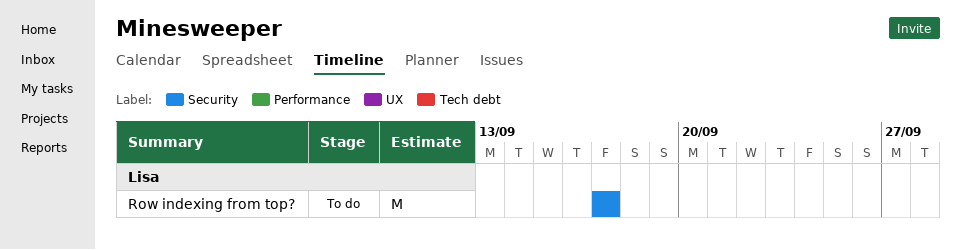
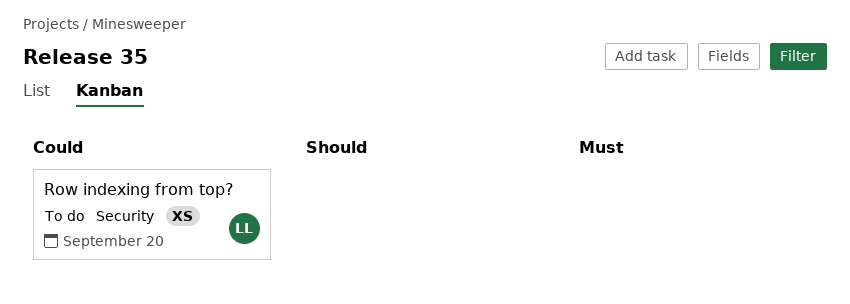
Row indexing from top?, estimate: M -> XS
Row indexing from top?, due: Sep 17 -> Sep 20

